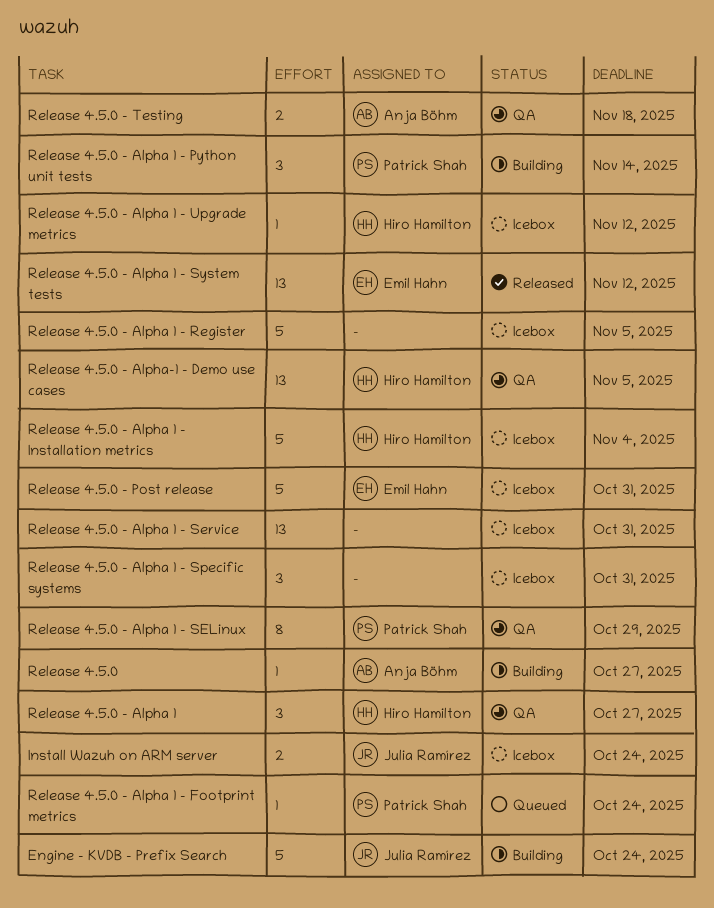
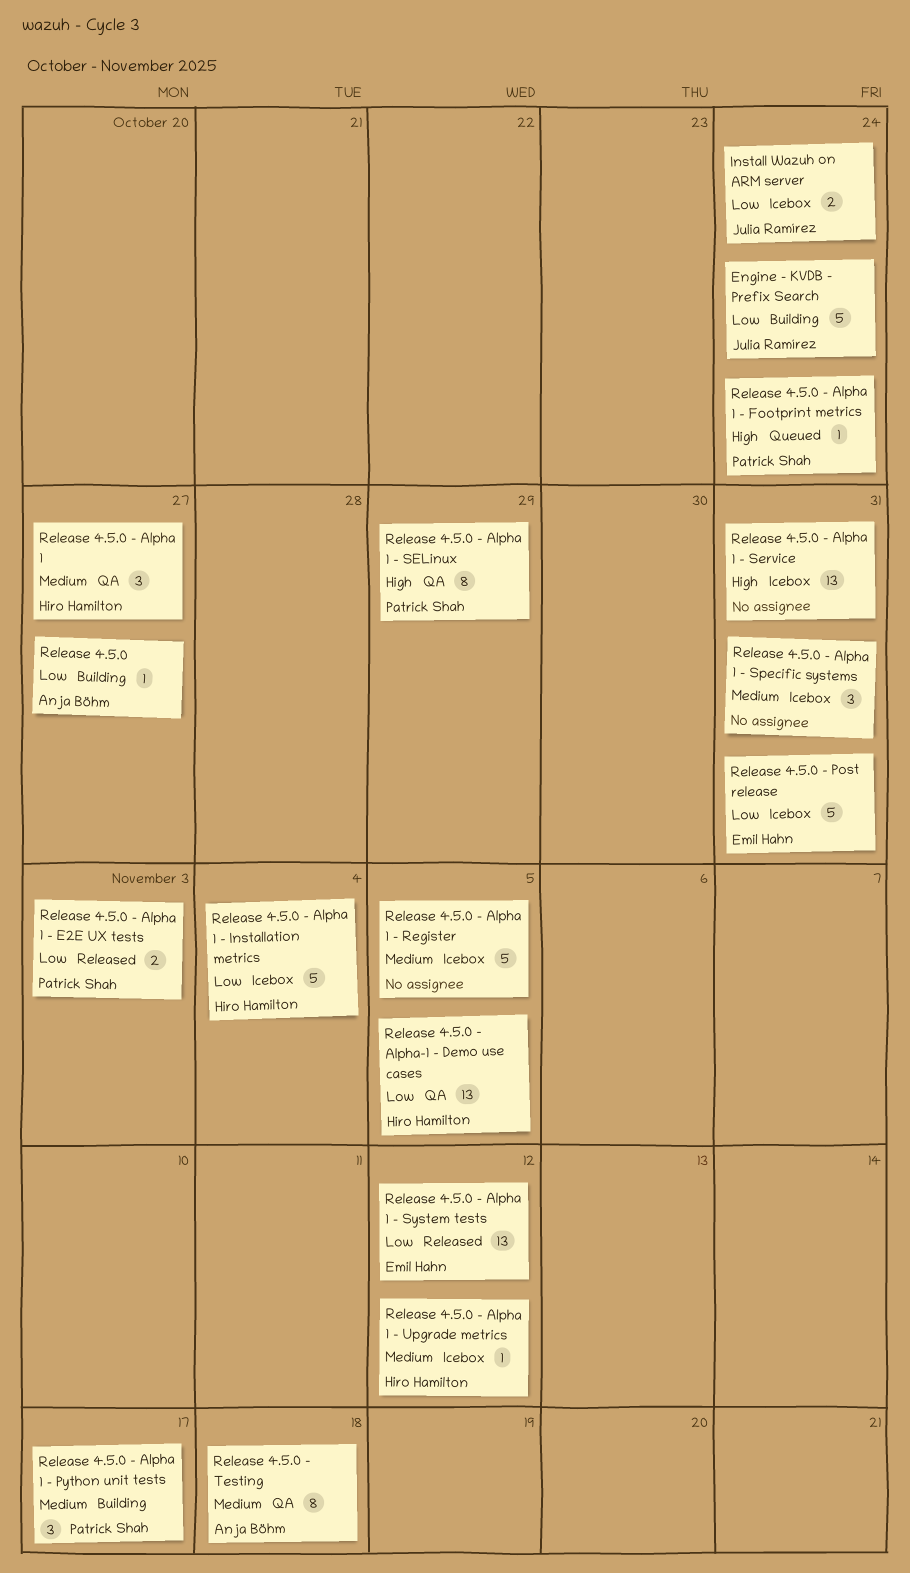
Release 4.5.0 - Alpha 1 - E2E UX tests: none -> present
Release 4.5.0 - Alpha 1 - Python unit tests, due: Nov 14 -> Nov 17
Release 4.5.0 - Testing, estimate: 2 -> 8

